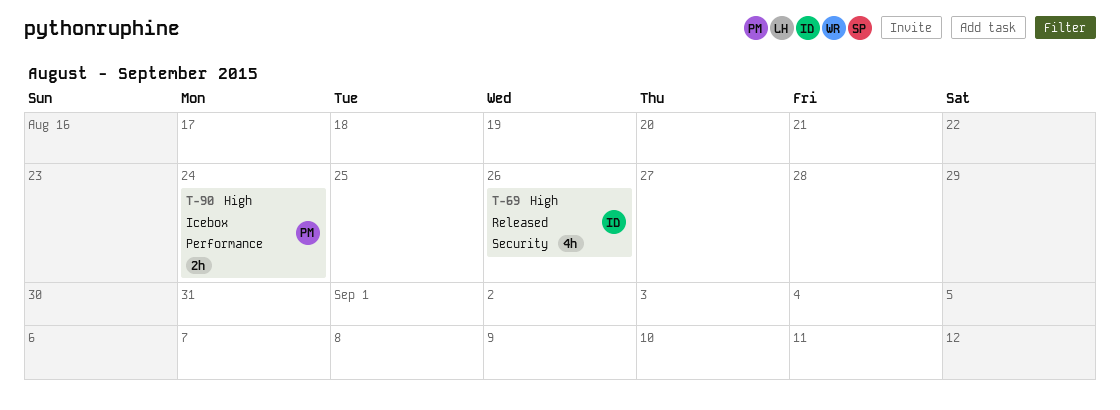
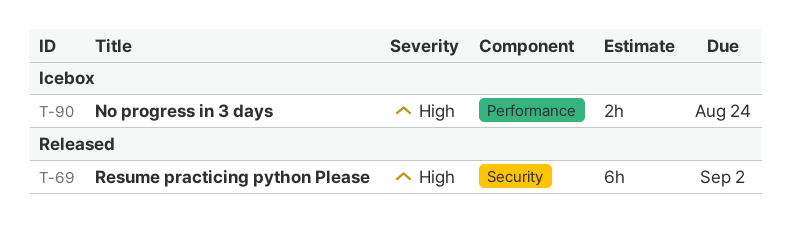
T-69, estimate: 4h -> 6h
T-69, due: Aug 26 -> Sep 2

